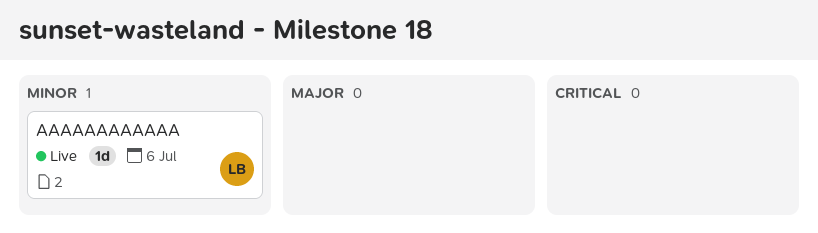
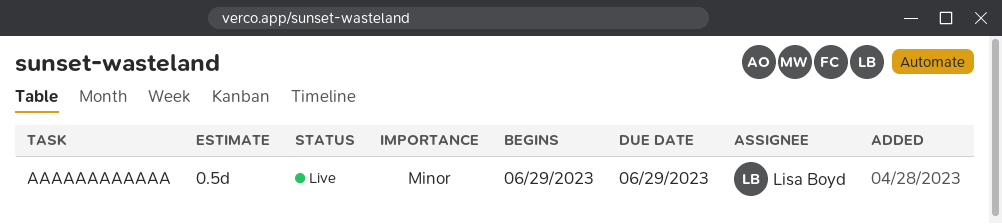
AAAAAAAAAAAA, estimate: 1d -> 0.5d
AAAAAAAAAAAA, due: Jul 6 -> Jun 29

